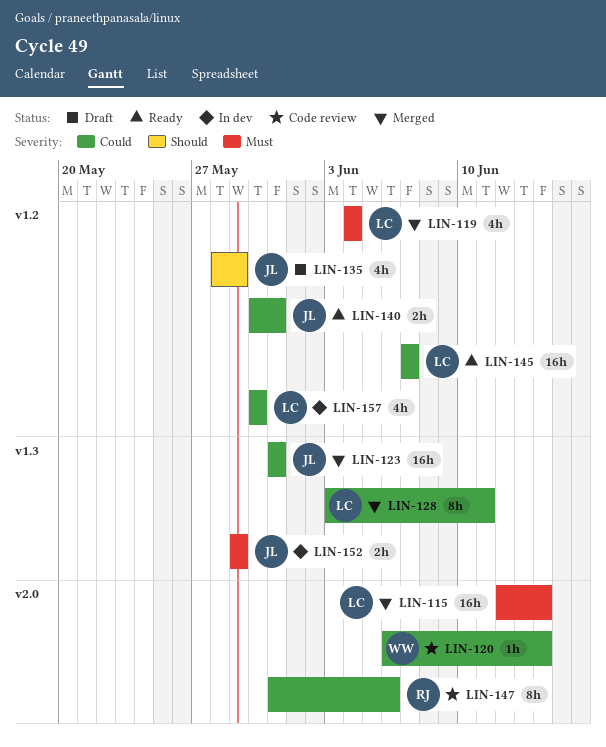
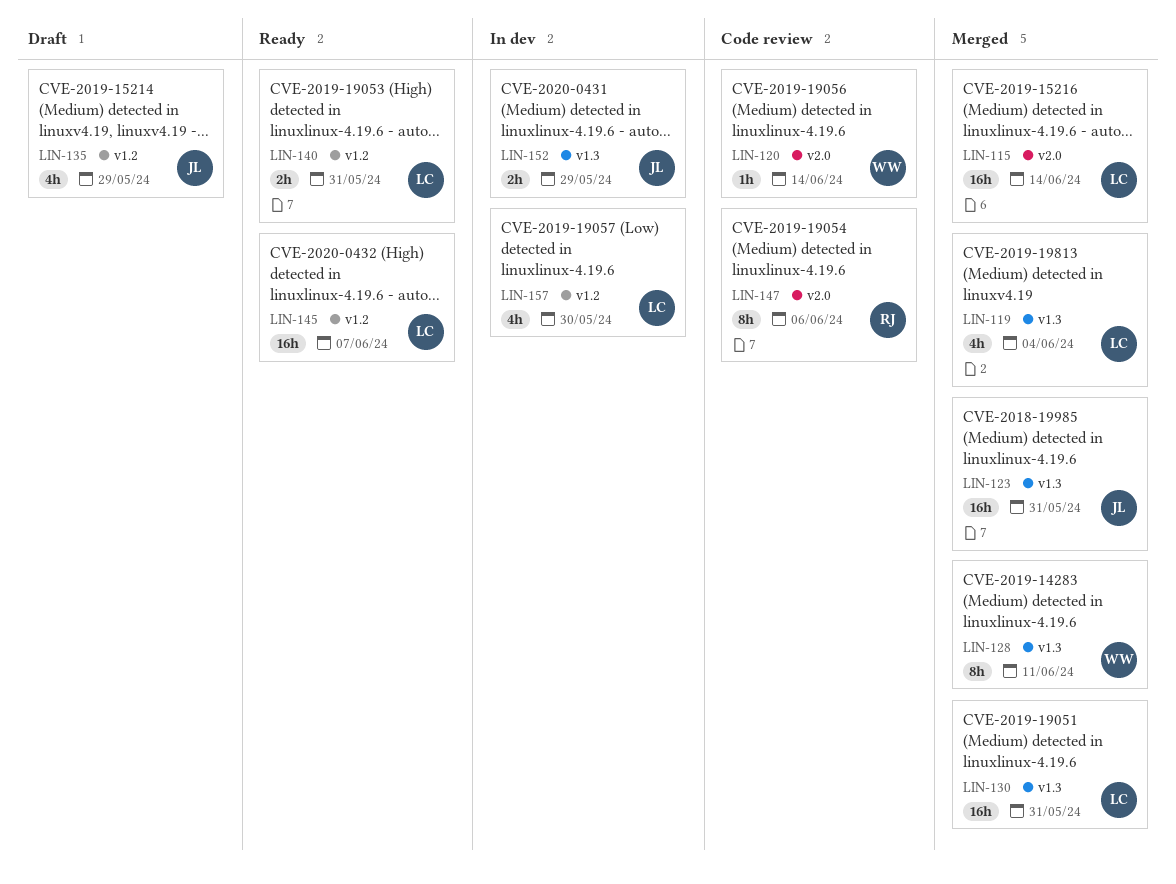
LIN-119, label: v1.2 -> v1.3
LIN-128, owner: LC -> WW
LIN-130: none -> present
LIN-140, owner: JL -> LC

